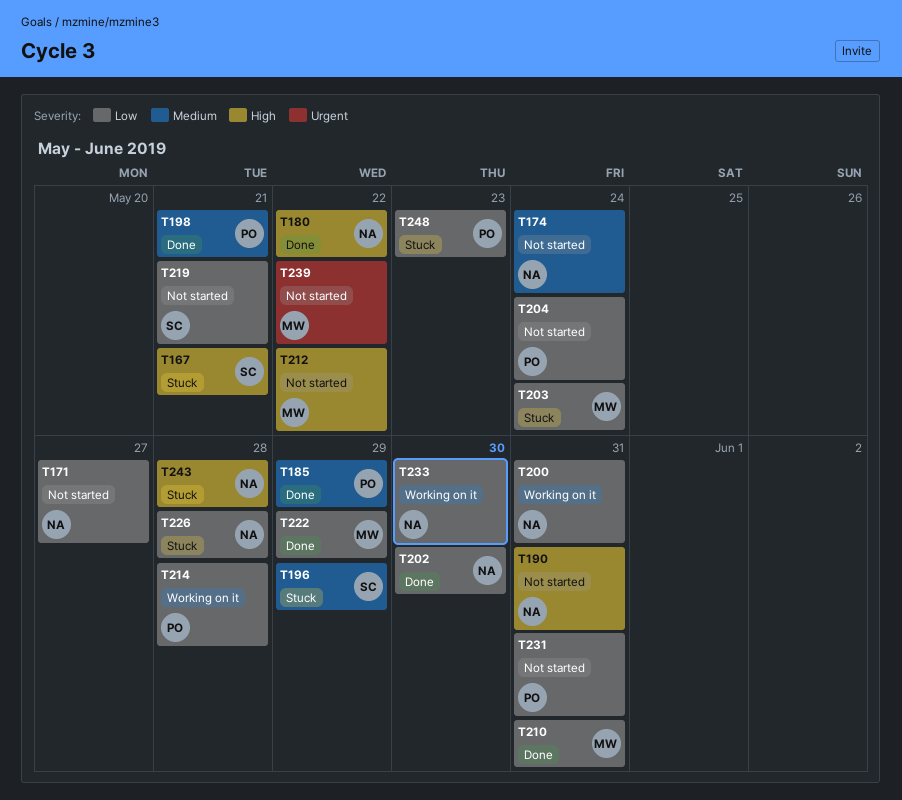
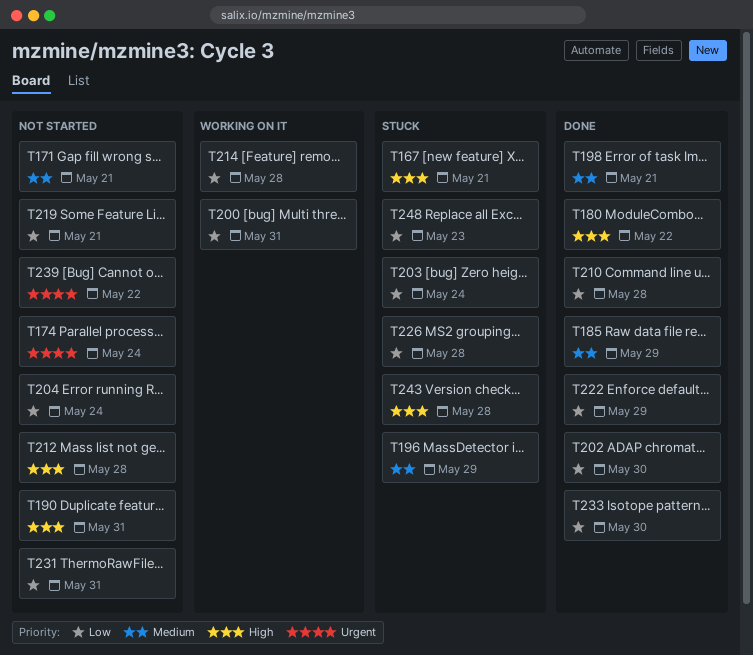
T171, priority: Low -> Medium
T171, due: May 27 -> May 21
T174, priority: Medium -> Urgent
T210, due: May 31 -> May 28
T212, due: May 22 -> May 28
T233, status: Working on it -> Done

